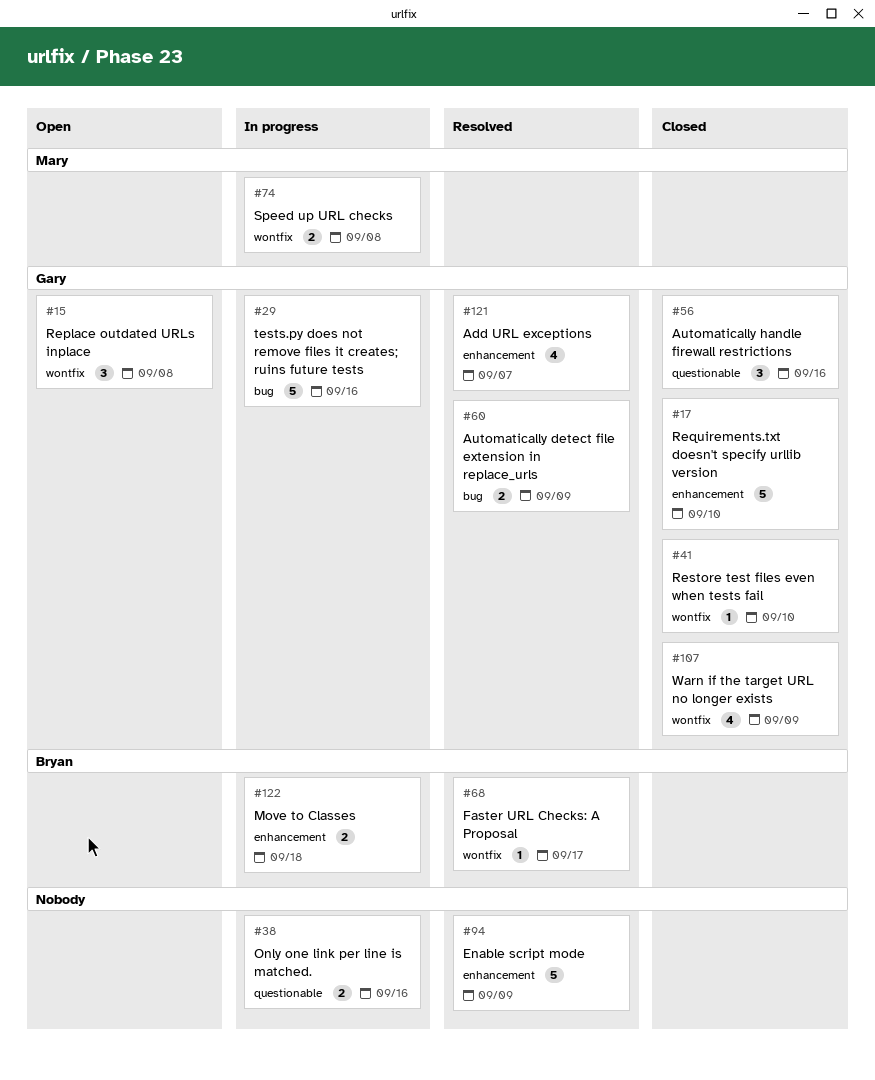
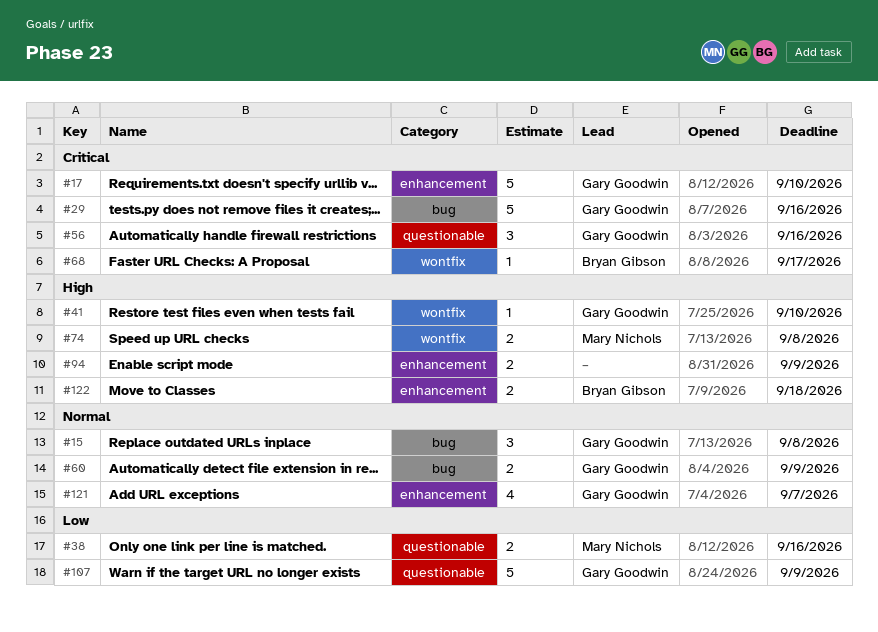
#15, label: wontfix -> bug
#38, owner: none -> Mary Nichols
#94, estimate: 5 -> 2
#107, label: wontfix -> questionable
#107, estimate: 4 -> 5

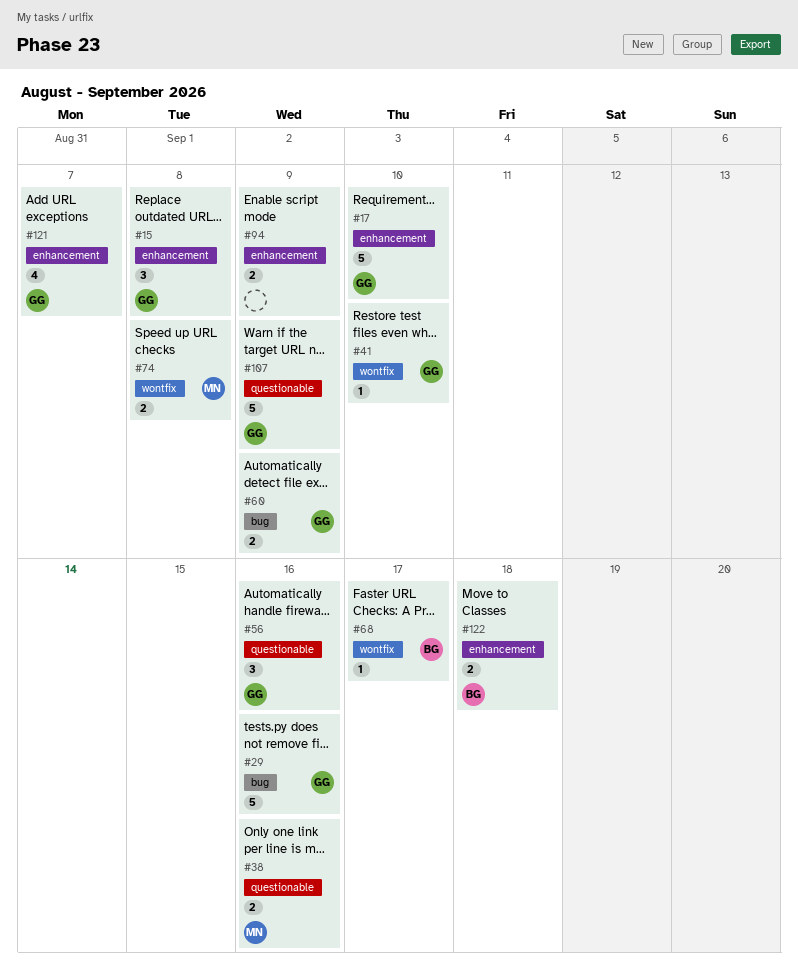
#15, label: bug -> enhancement

